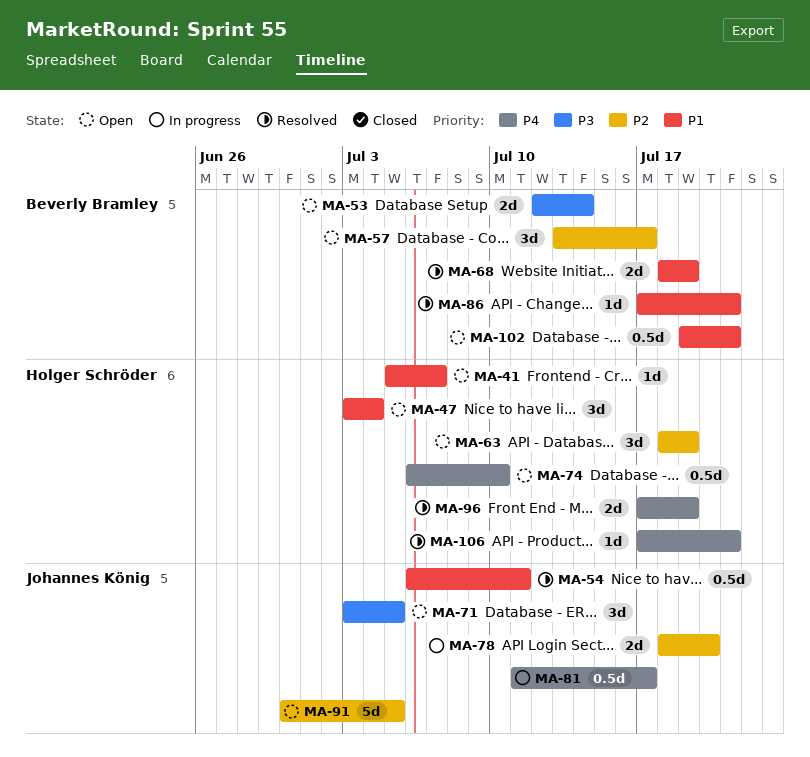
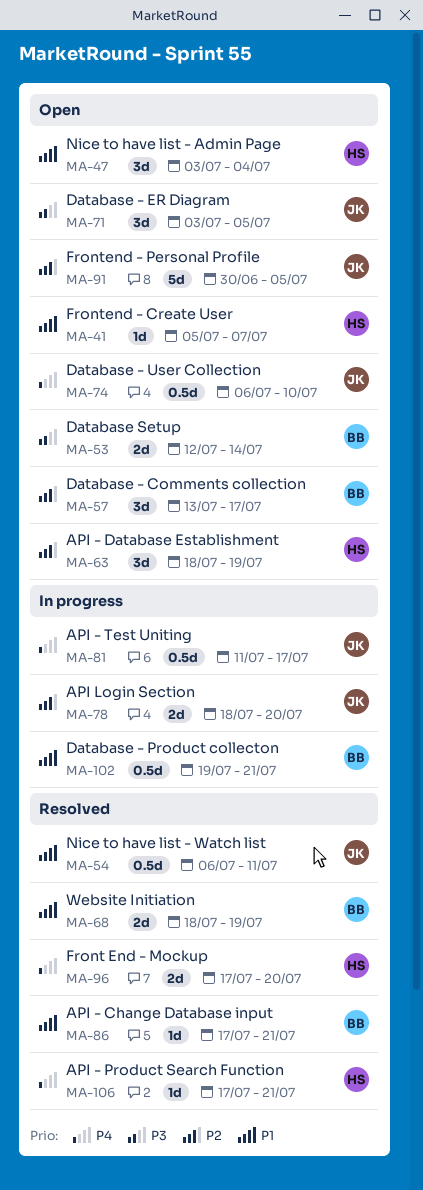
MA-74, owner: Holger Schröder -> Johannes König
MA-96, due: Jul 19 -> Jul 20
MA-102, status: Open -> In progress

